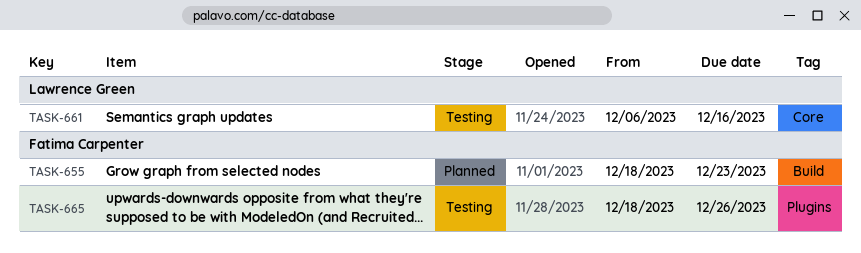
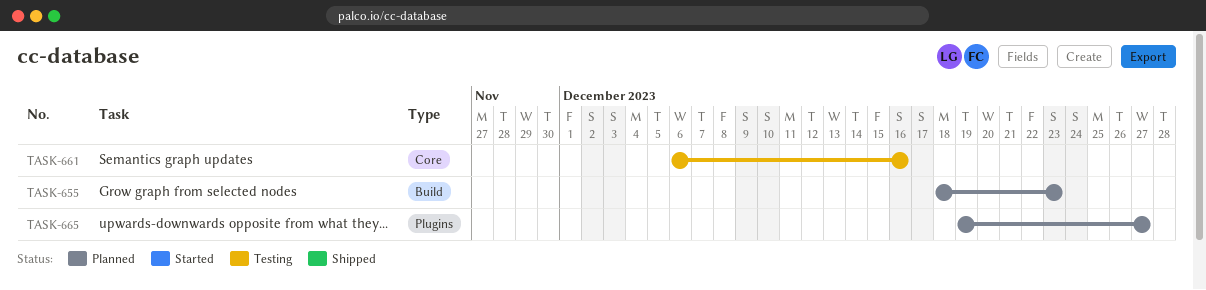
TASK-665, status: Testing -> Planned
TASK-665, start: Dec 18 -> Dec 19
TASK-665, due: Dec 26 -> Dec 27

